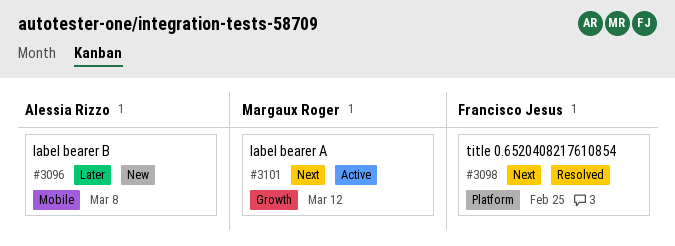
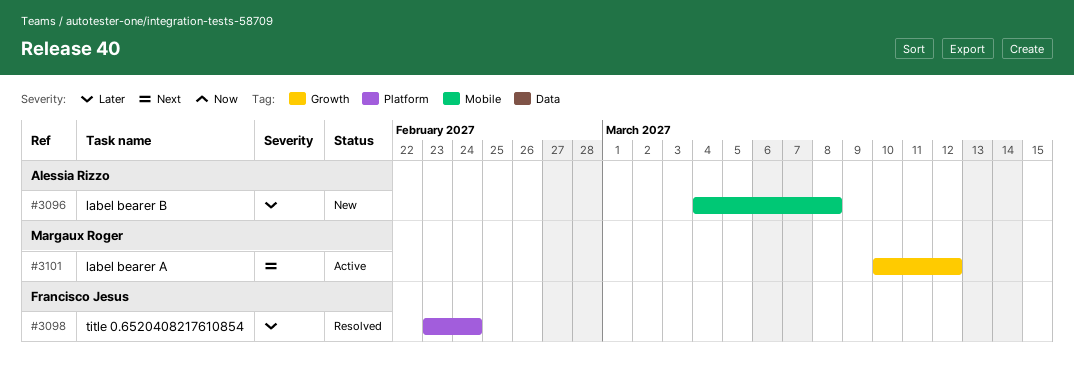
#3098, priority: Next -> Later
#3098, due: Feb 25 -> Feb 24

